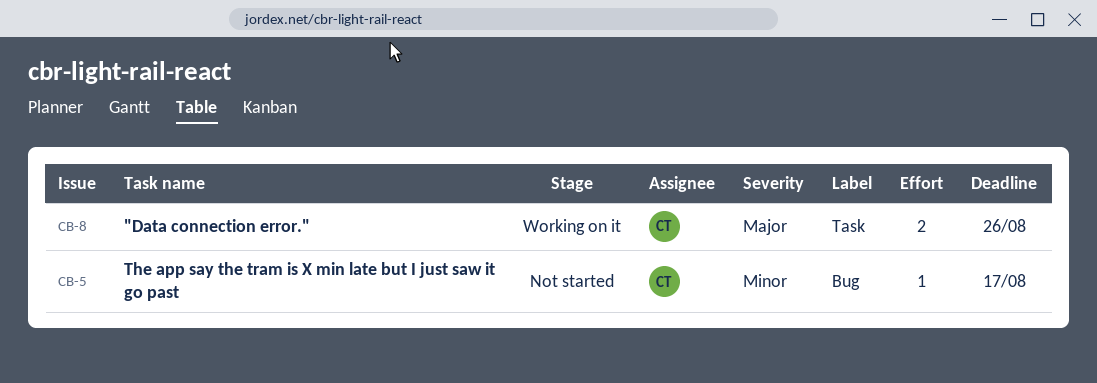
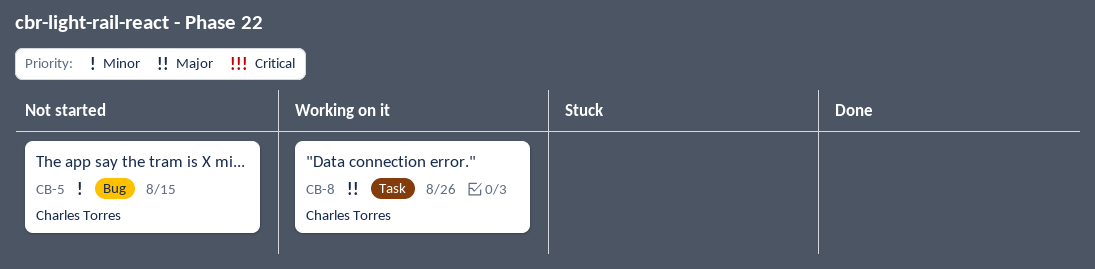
CB-5, due: Aug 17 -> Aug 15

